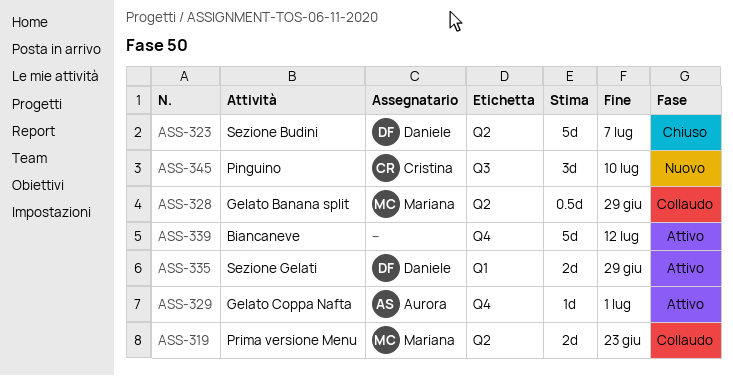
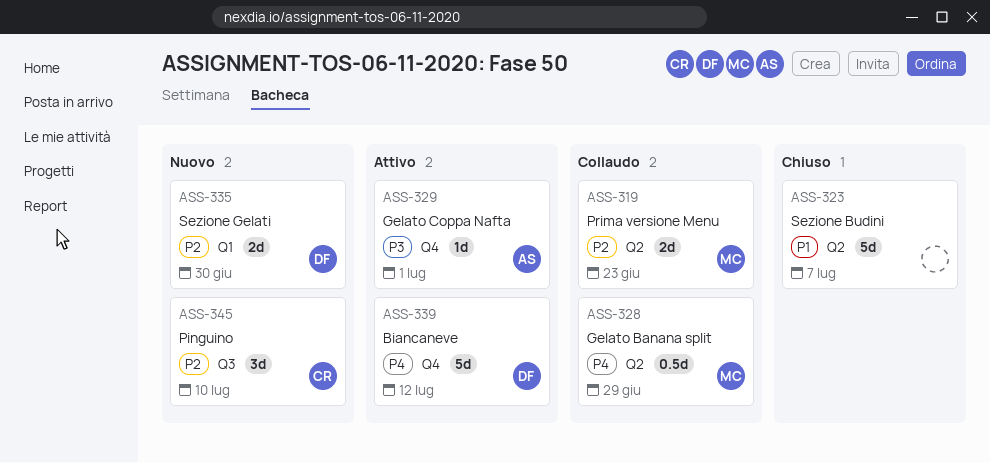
ASS-323, owner: Daniele -> none
ASS-335, status: Attivo -> Nuovo
ASS-335, due: Jun 29 -> Jun 30
ASS-339, owner: none -> Daniele

